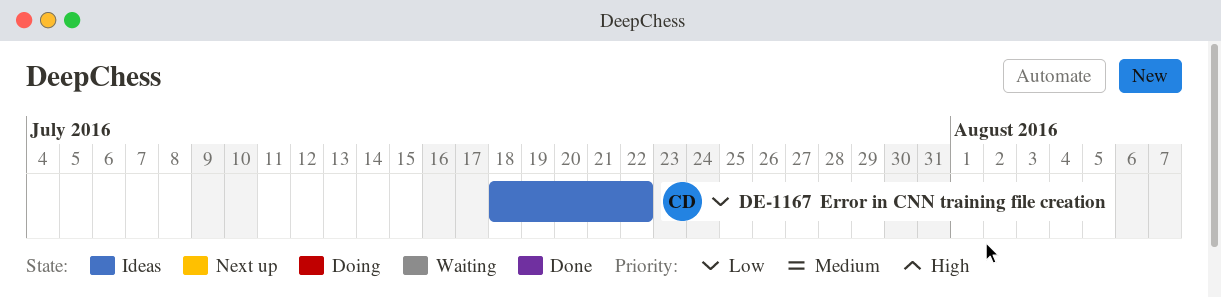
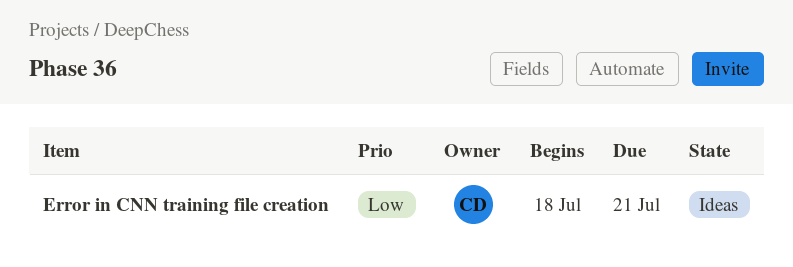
Error in CNN training file creation, due: Jul 22 -> Jul 21

